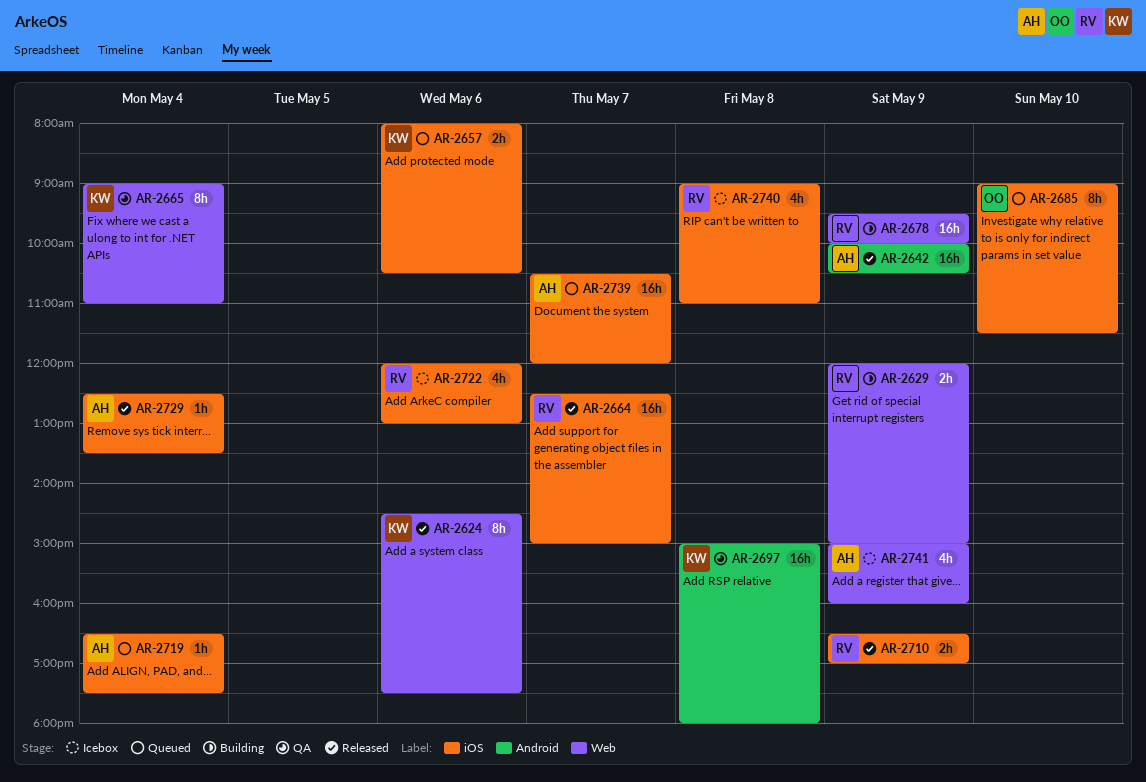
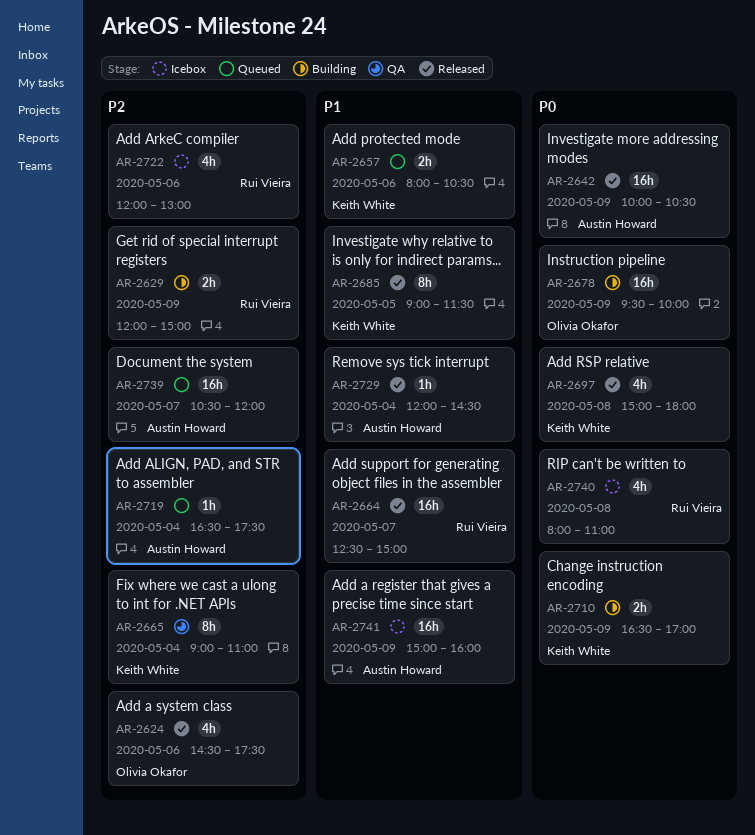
AR-2624, owner: Keith White -> Olivia Okafor
AR-2624, estimate: 8h -> 4h
AR-2678, owner: Rui Vieira -> Olivia Okafor
AR-2685, status: Queued -> Released
AR-2685, owner: Olivia Okafor -> Keith White
AR-2685, day: May 10 -> May 5
AR-2697, status: QA -> Released
AR-2697, estimate: 16h -> 4h
AR-2710, status: Released -> Building
AR-2710, owner: Rui Vieira -> Keith White
AR-2729, begins: 12:30 -> 12:00
AR-2729, ends: 13:30 -> 14:30
AR-2740, begins: 09:00 -> 08:00
AR-2741, estimate: 4h -> 16h

